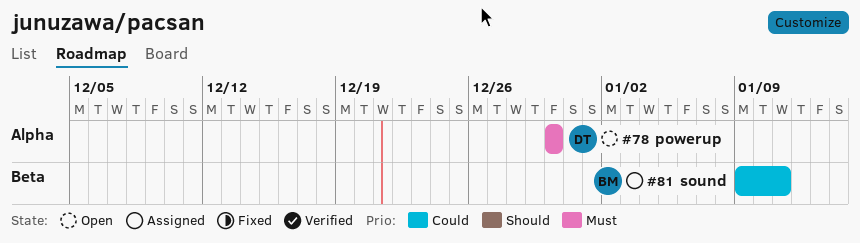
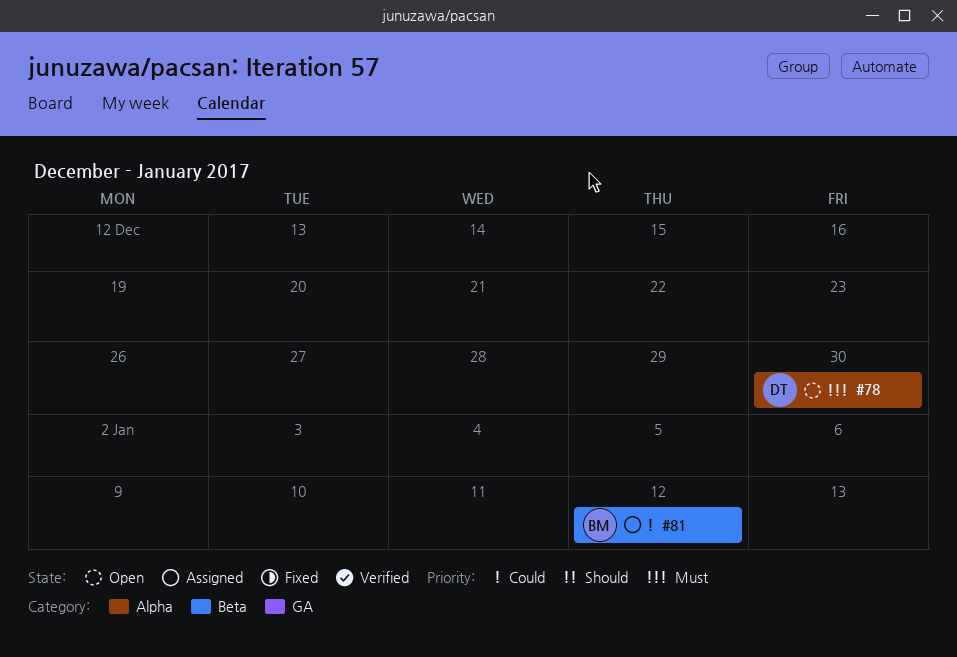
#81, start: Jan 9 -> Jan 12
#81, due: Jan 11 -> Jan 12

